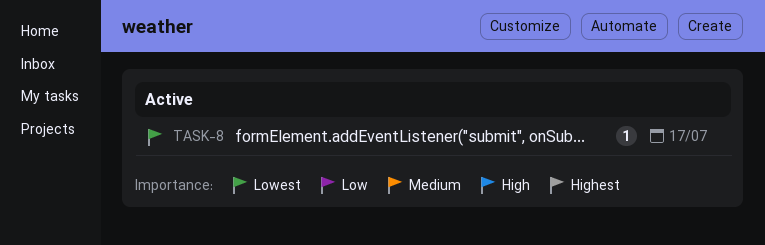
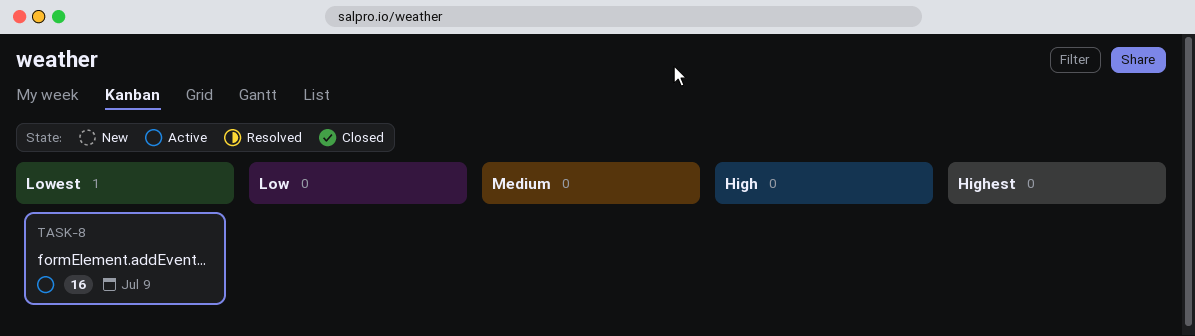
TASK-8, estimate: 1 -> 16
TASK-8, due: Jul 17 -> Jul 9

